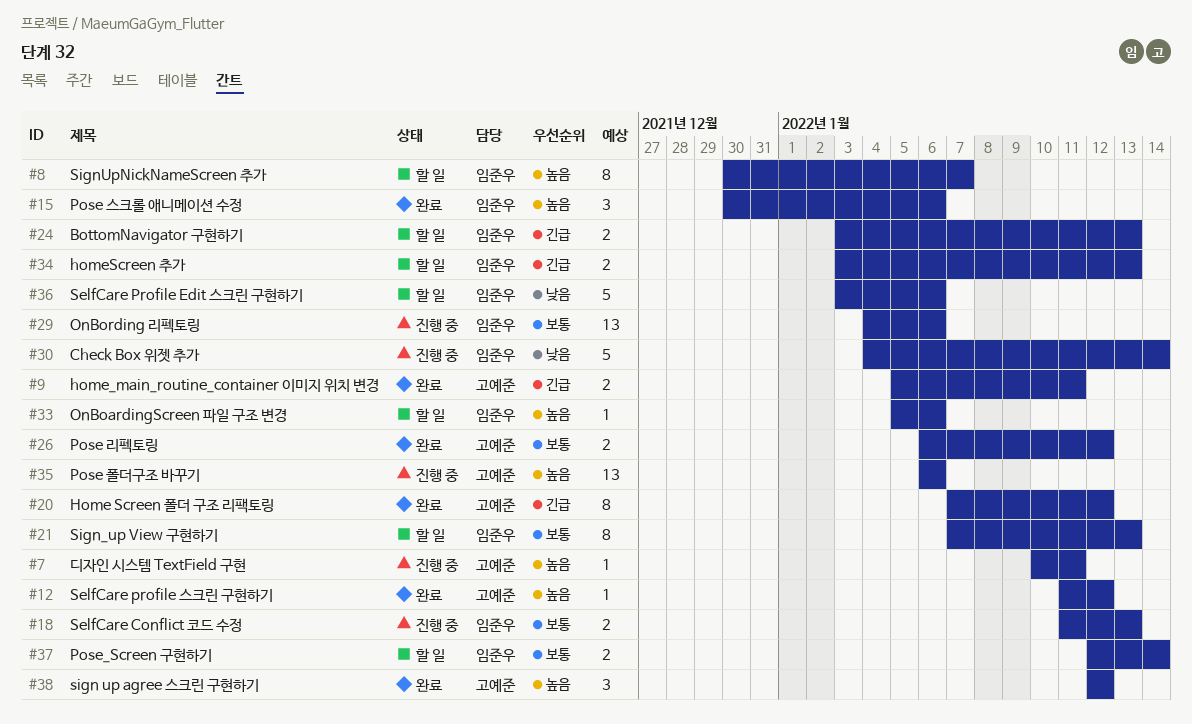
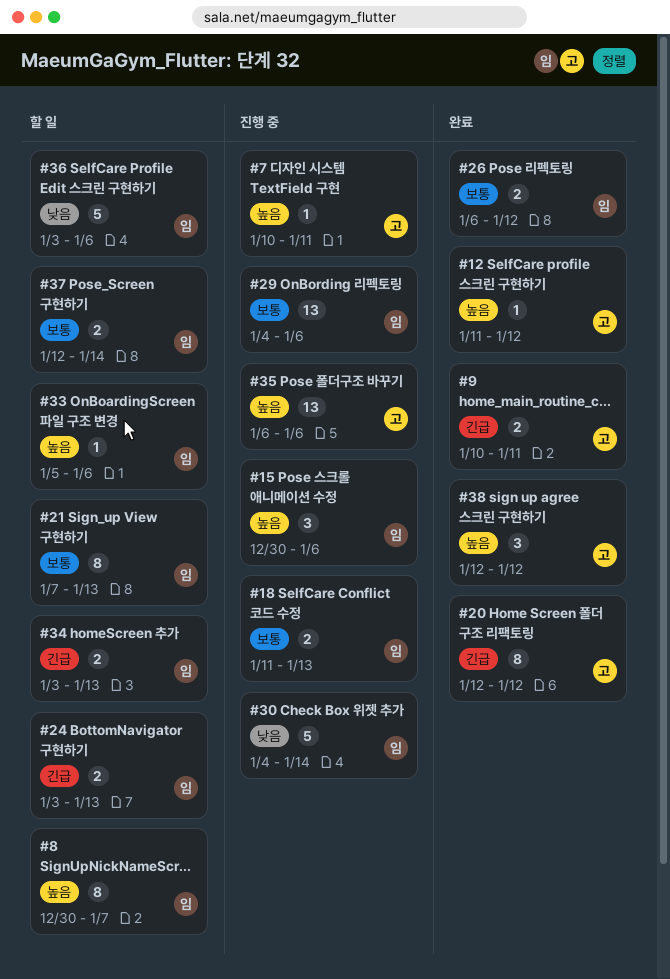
#9, start: Jan 5 -> Jan 10
#15, status: 완료 -> 진행 중
#20, start: Jan 7 -> Jan 12
#26, owner: 고예준 -> 임준우

